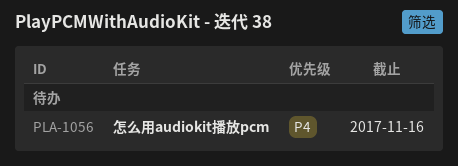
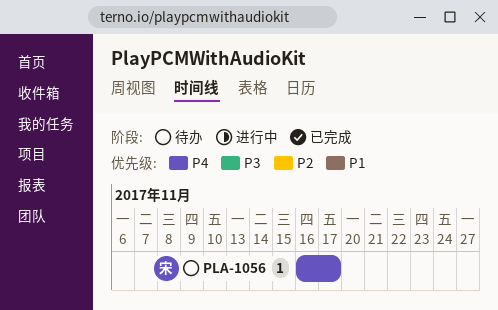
PLA-1056, due: Nov 16 -> Nov 17

